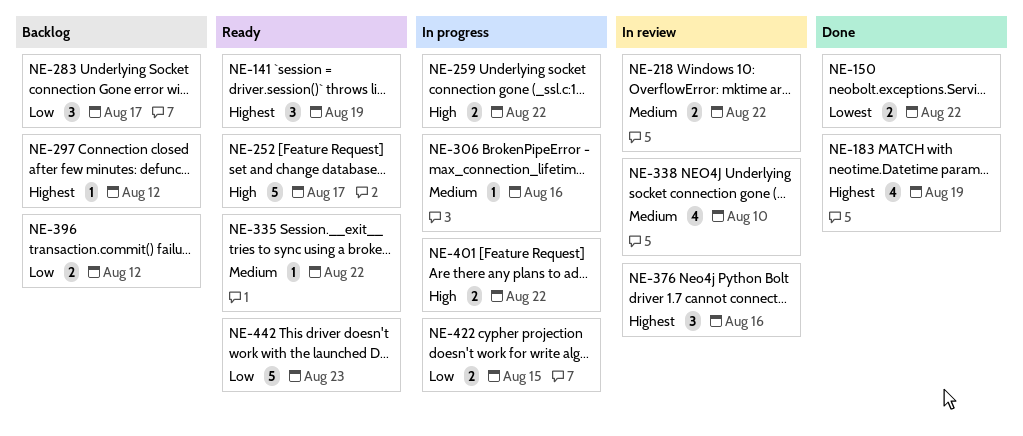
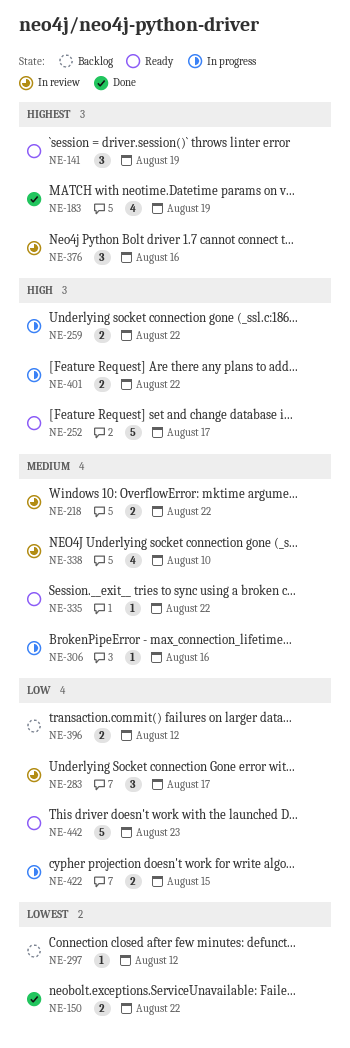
NE-283, status: Backlog -> In review
NE-297, priority: Highest -> Lowest

